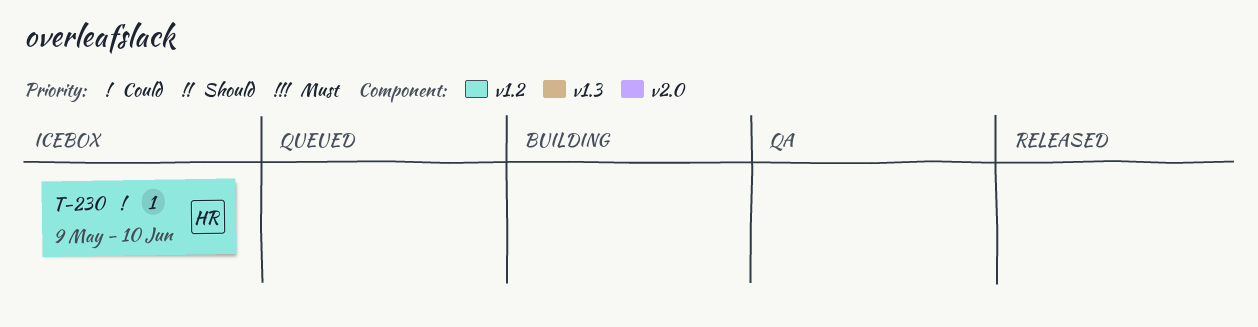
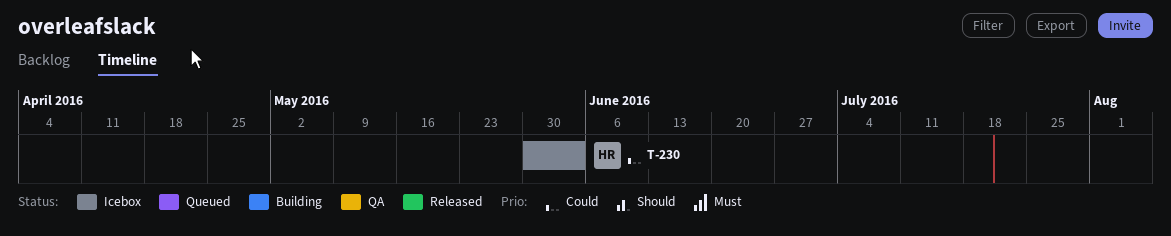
T-230, start: May 9 -> May 30
T-230, due: Jun 10 -> Jun 3

